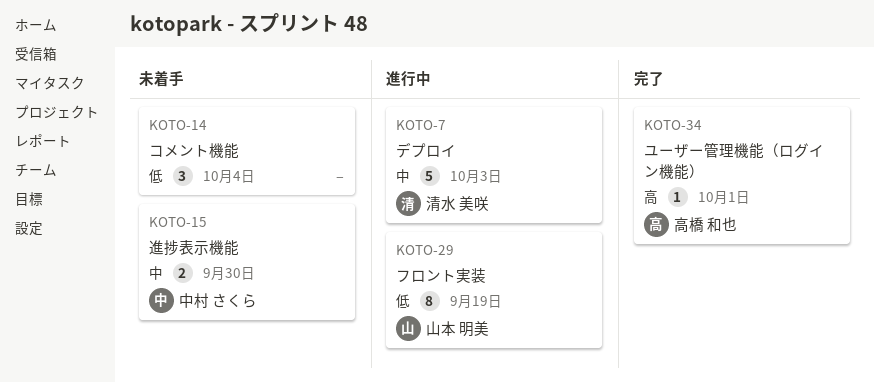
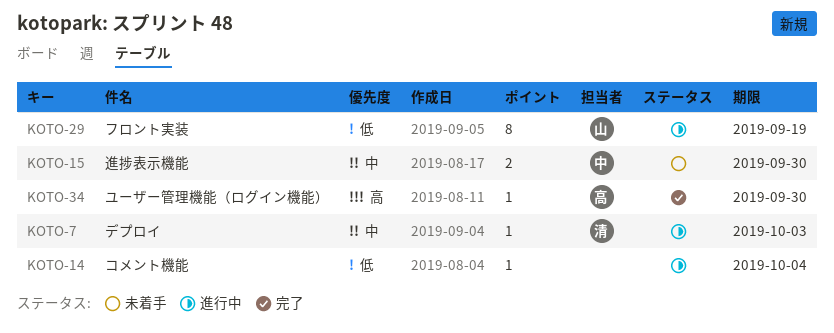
KOTO-7, estimate: 5 -> 1
KOTO-14, status: 未着手 -> 進行中
KOTO-14, estimate: 3 -> 1
KOTO-34, due: Oct 1 -> Sep 30

